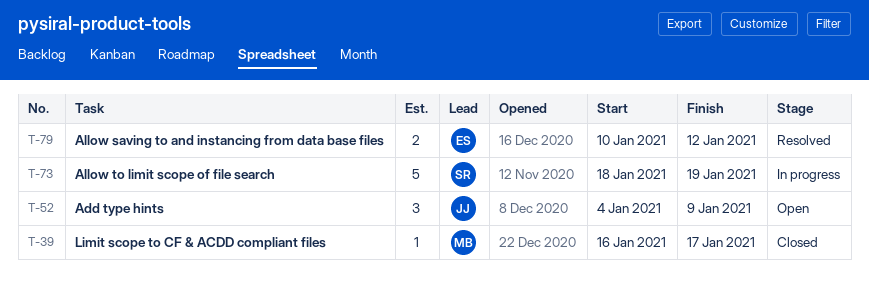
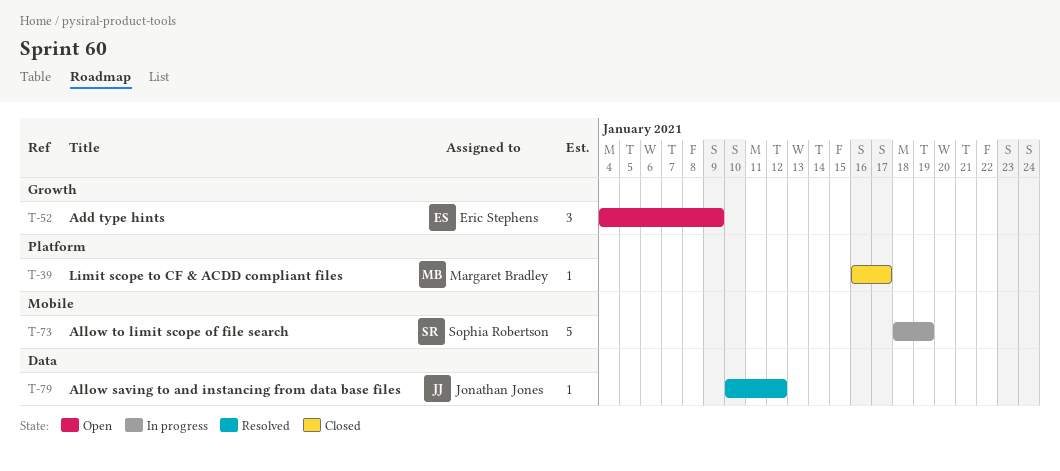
T-52, owner: Jonathan Jones -> Eric Stephens
T-79, owner: Eric Stephens -> Jonathan Jones
T-79, estimate: 2 -> 1

